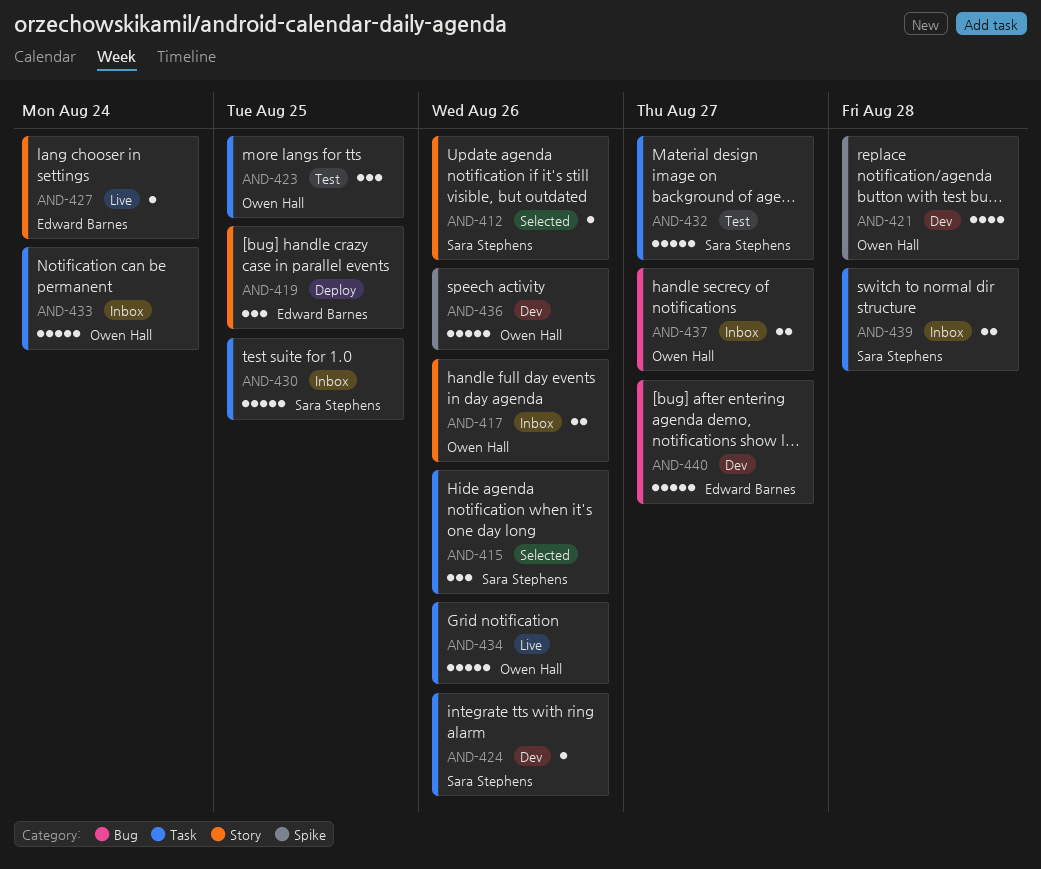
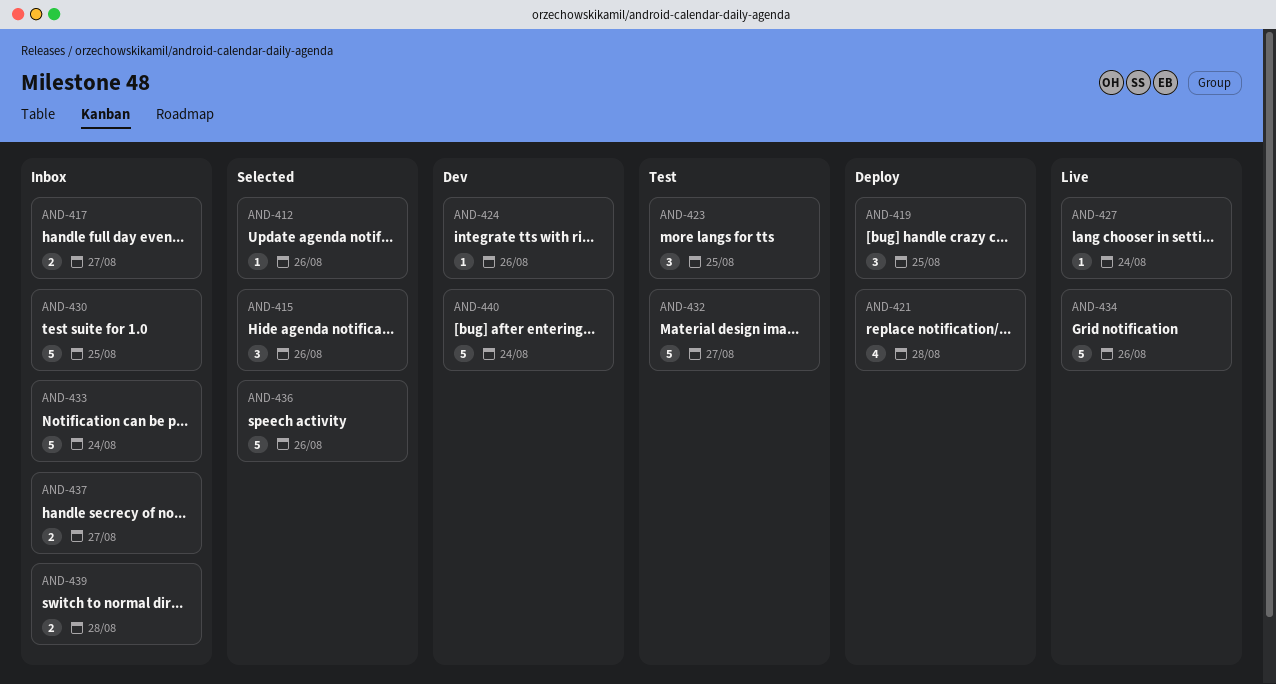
AND-417, due: Aug 26 -> Aug 27
AND-421, status: Dev -> Deploy
AND-436, status: Dev -> Selected
AND-440, due: Aug 27 -> Aug 24

